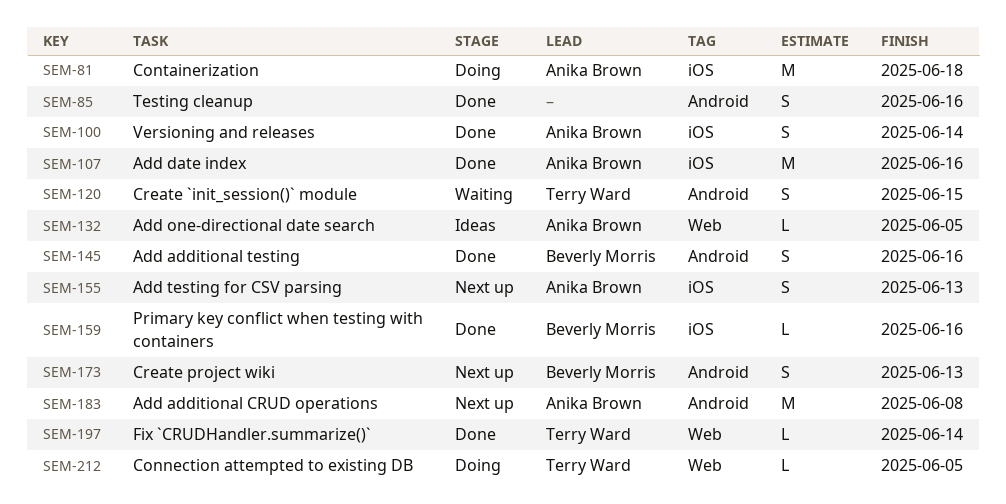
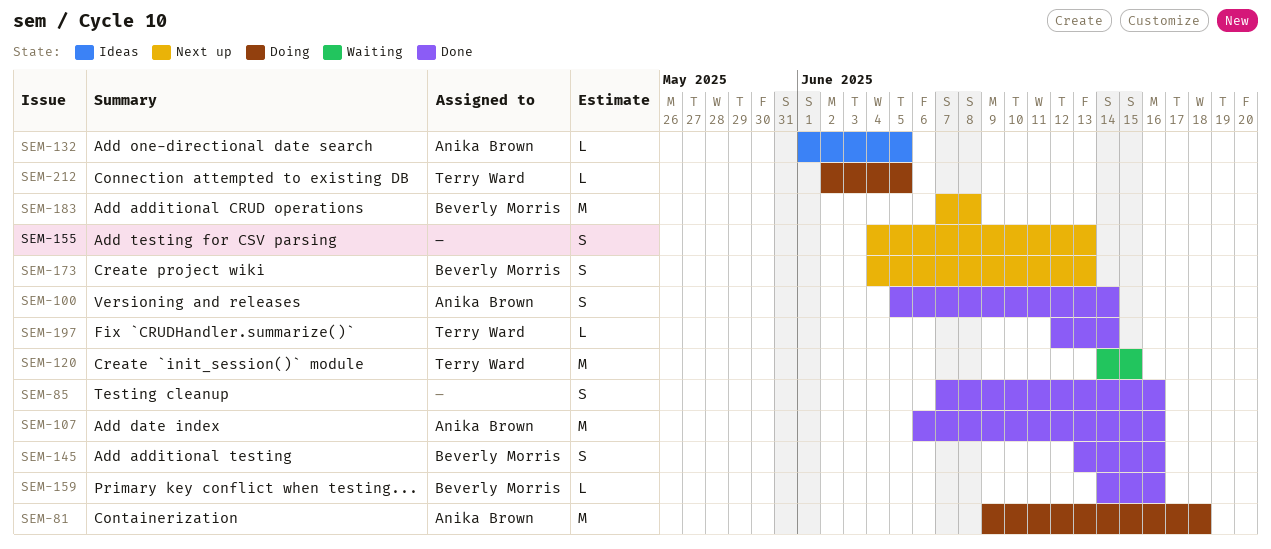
SEM-120, estimate: S -> M
SEM-155, owner: Anika Brown -> none
SEM-183, owner: Anika Brown -> Beverly Morris

